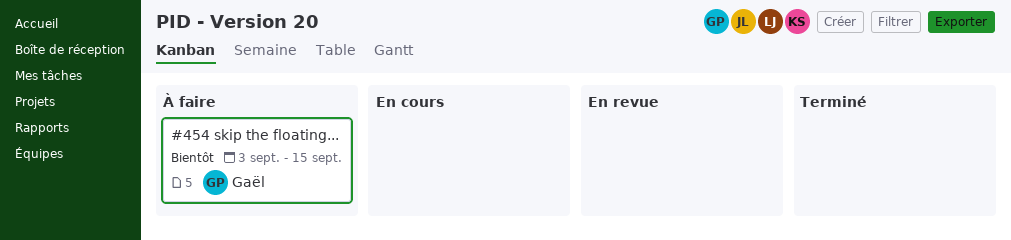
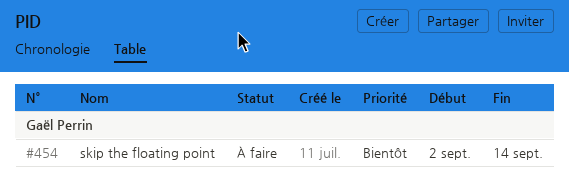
#454, start: Sep 3 -> Sep 2
#454, due: Sep 15 -> Sep 14

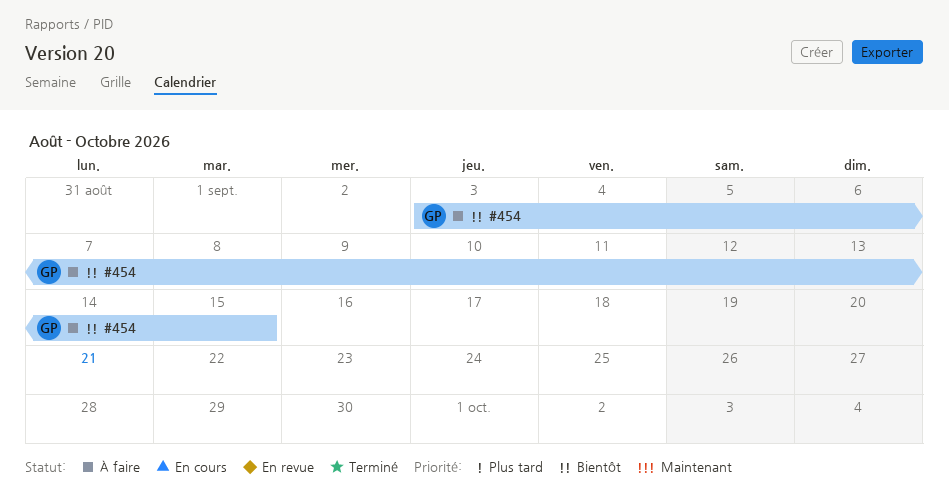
#454, start: Sep 2 -> Sep 3
#454, due: Sep 14 -> Sep 15

